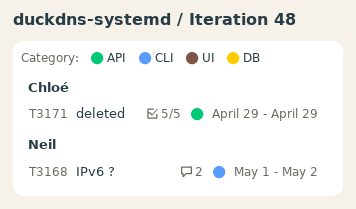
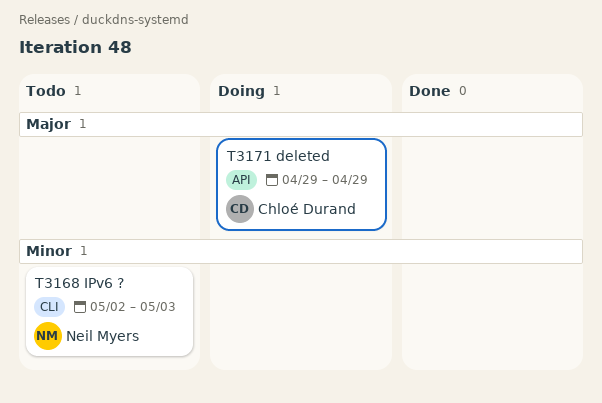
T3168, start: May 1 -> May 2
T3168, due: May 2 -> May 3

